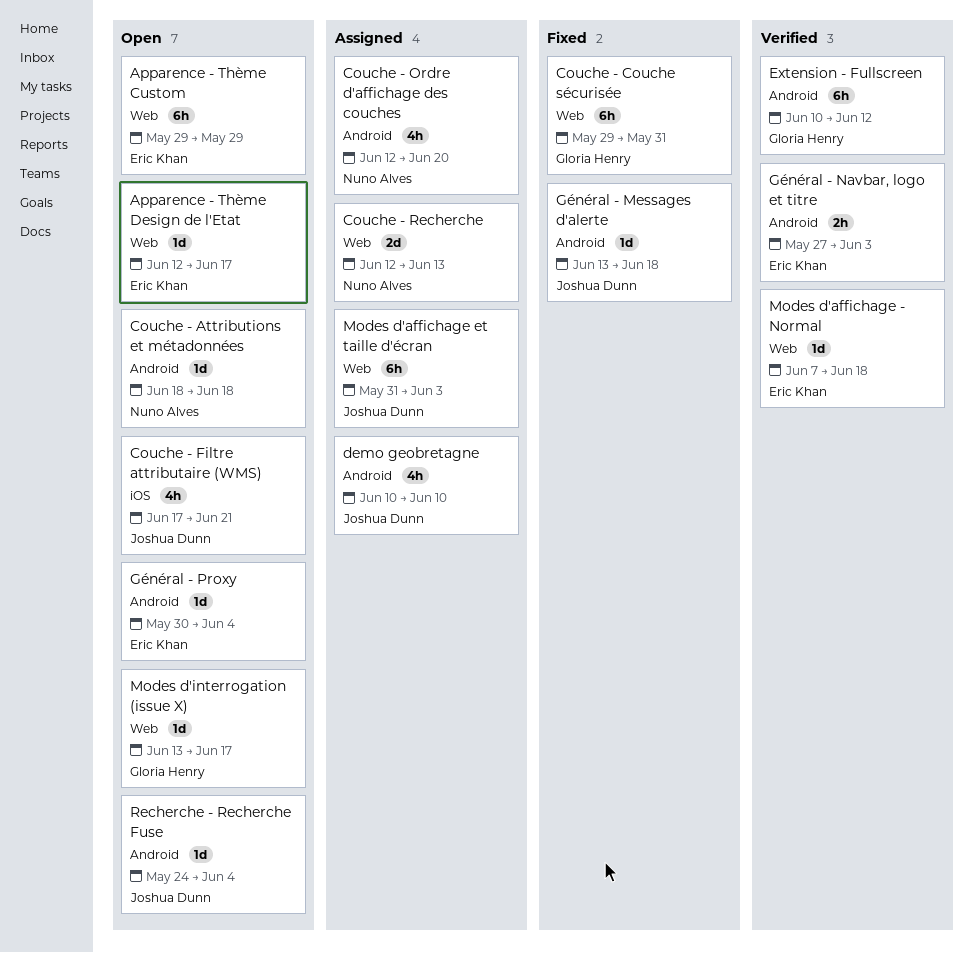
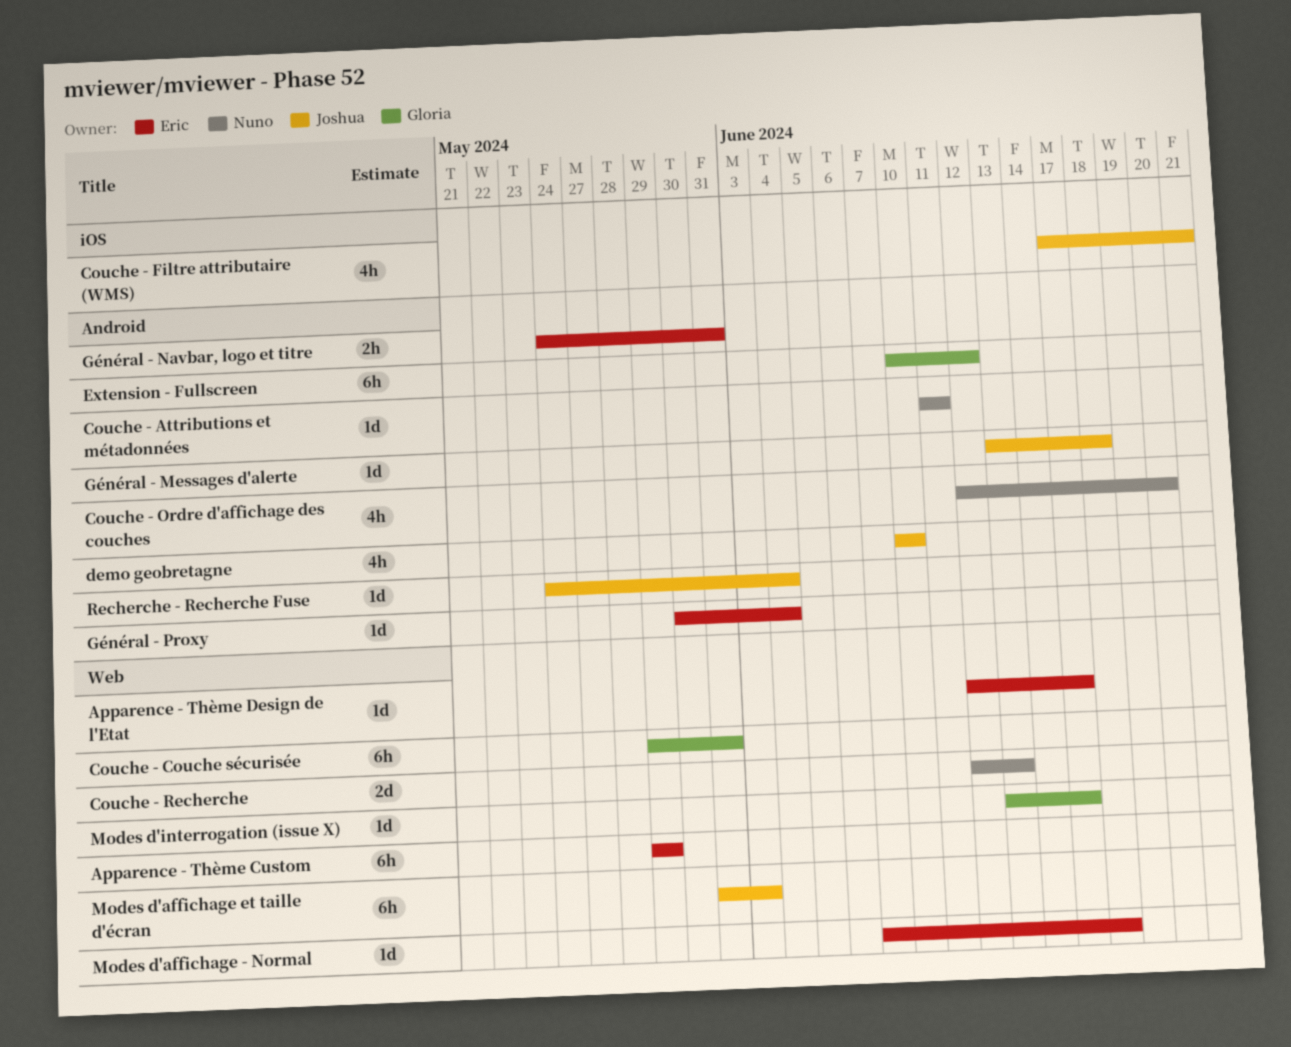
Couche - Attributions et métadonnées, start: Jun 18 -> Jun 11
Couche - Attributions et métadonnées, due: Jun 18 -> Jun 11
Général - Navbar, logo et titre, start: May 27 -> May 24
Général - Navbar, logo et titre, due: Jun 3 -> May 31

